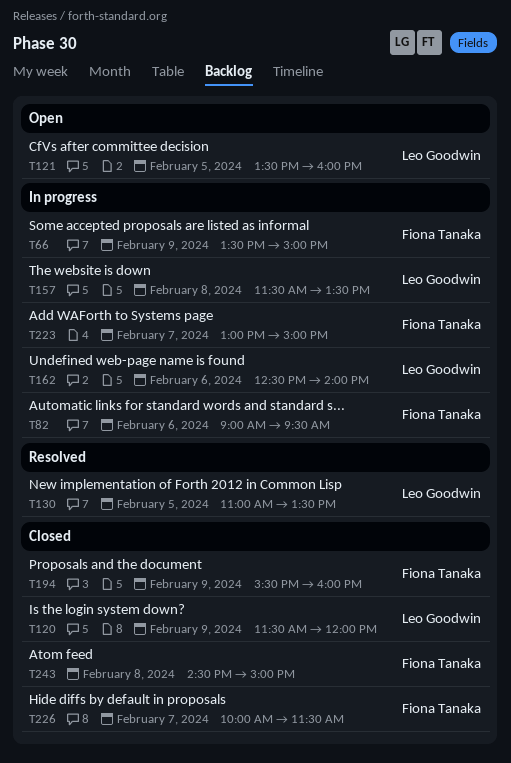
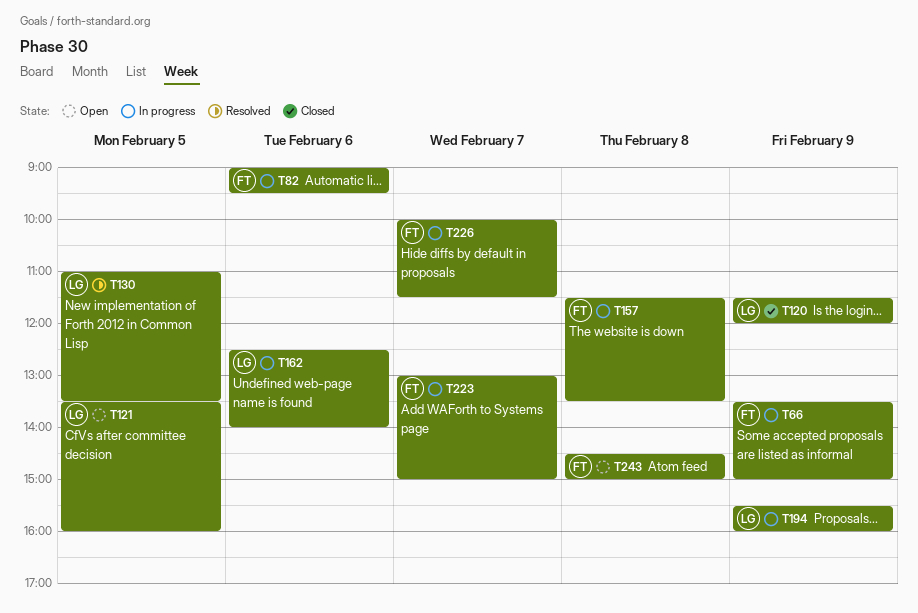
T157, owner: Leo Goodwin -> Fiona Tanaka
T194, status: Closed -> In progress
T194, owner: Fiona Tanaka -> Leo Goodwin
T226, status: Closed -> In progress
T243, status: Closed -> Open

